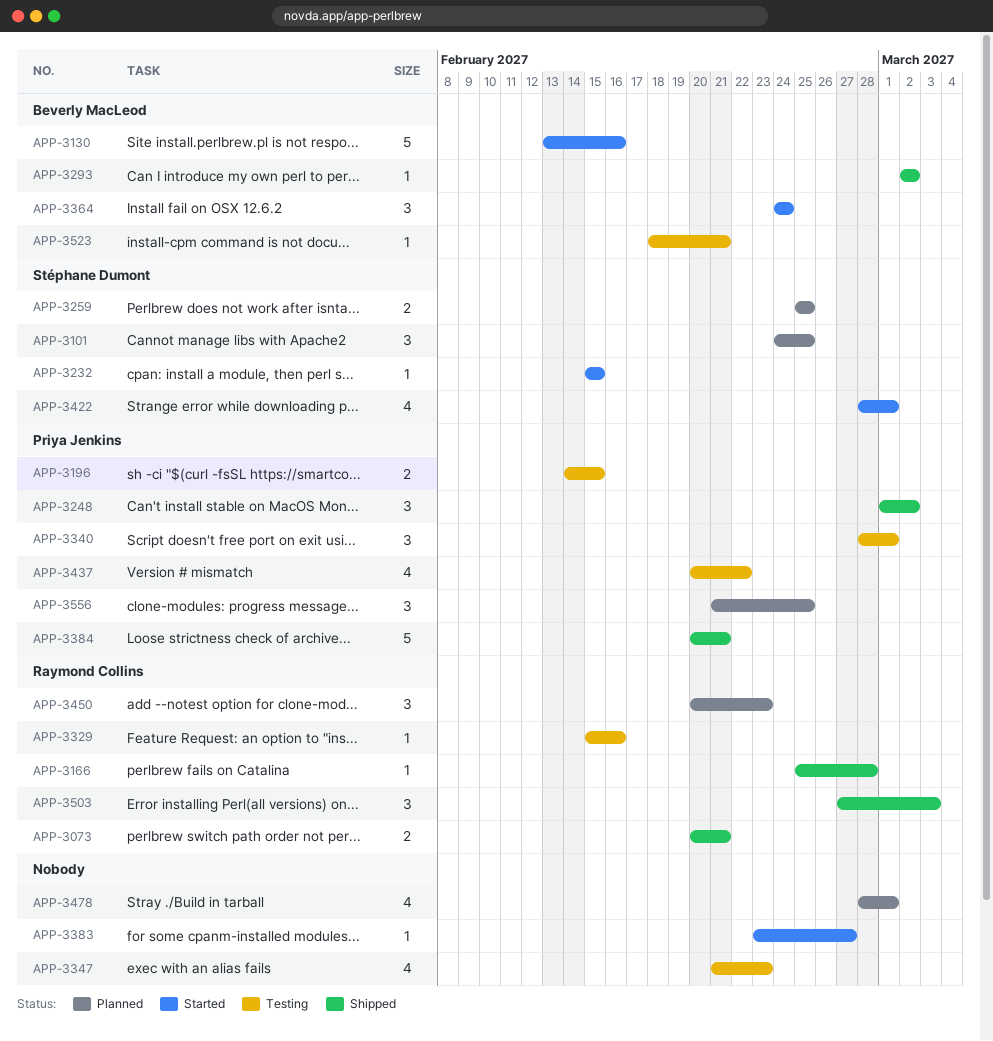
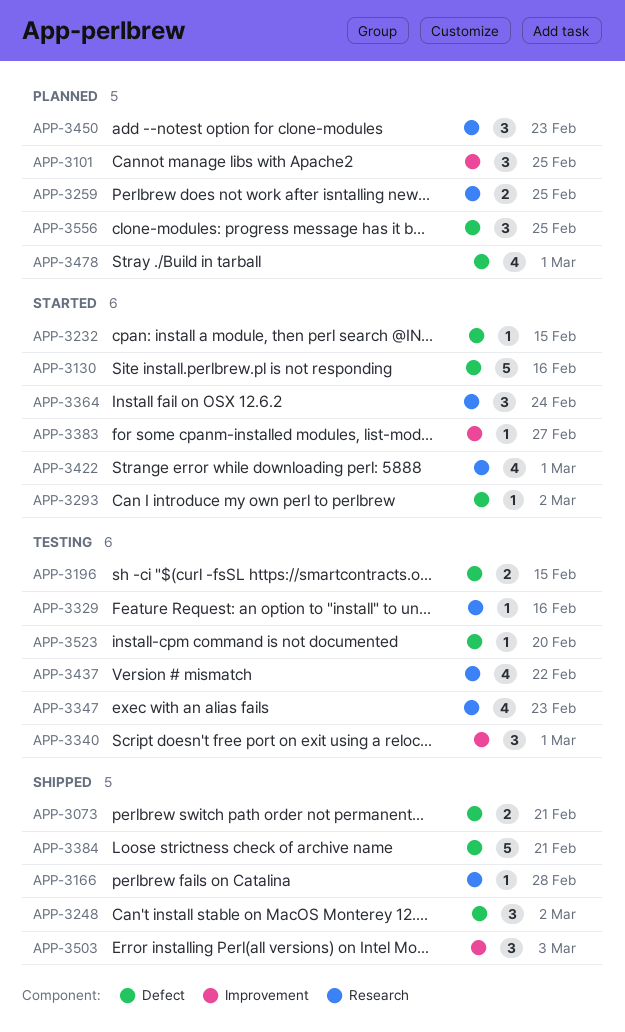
APP-3293, status: Shipped -> Started
APP-3523, due: Feb 21 -> Feb 20

